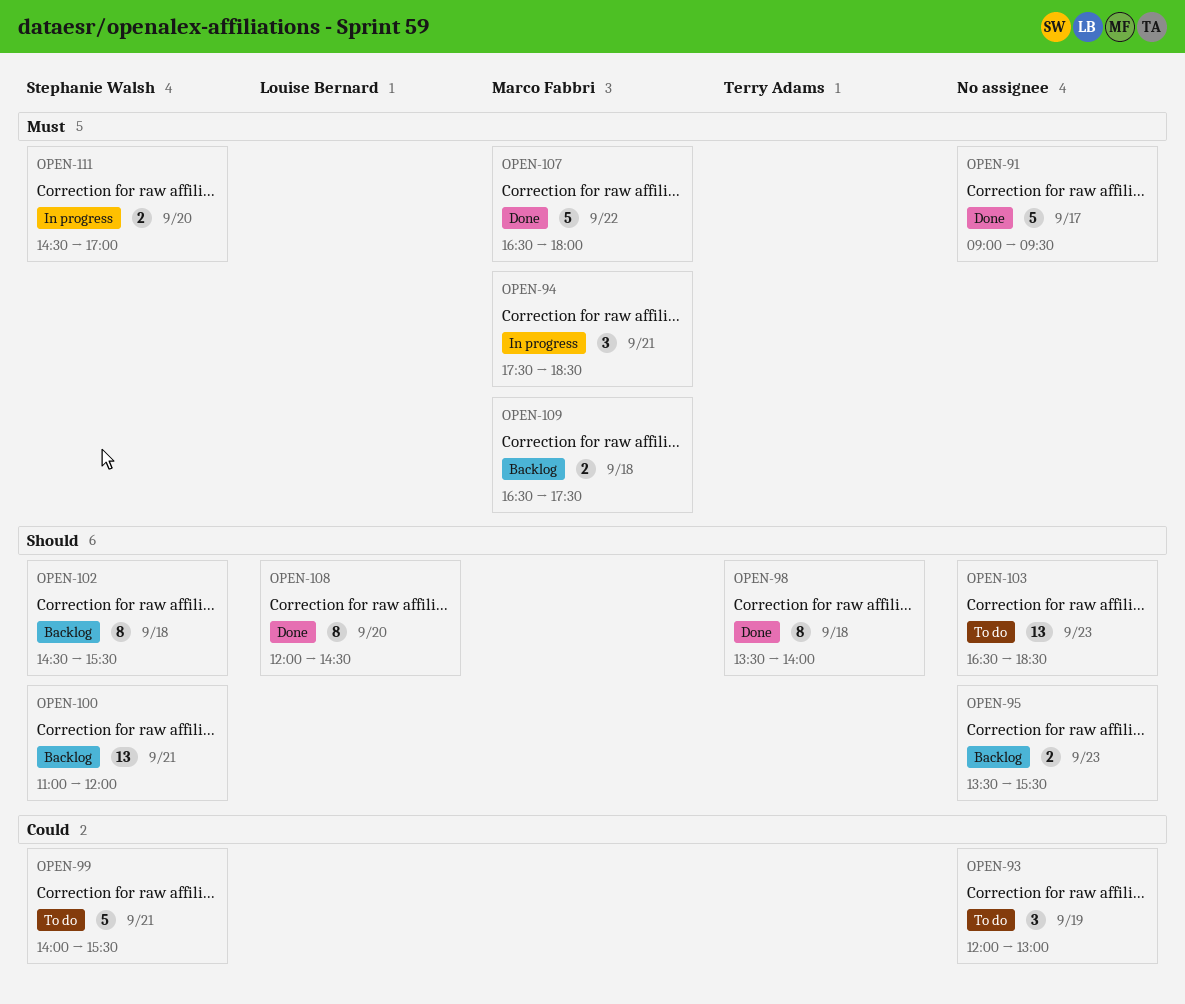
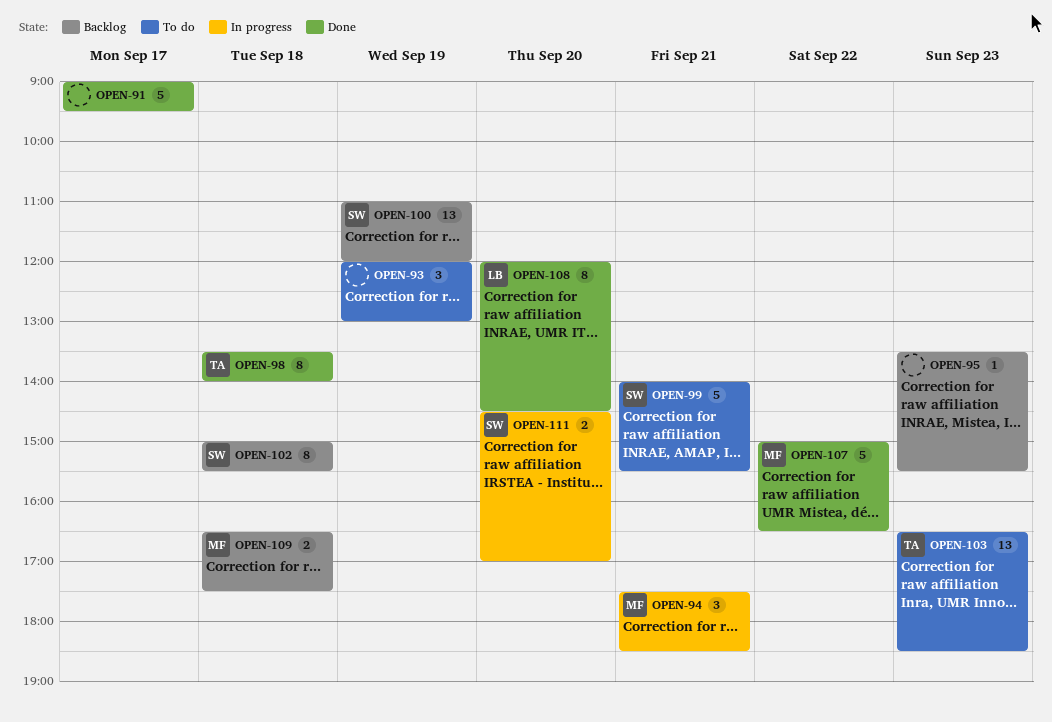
OPEN-95, estimate: 2 -> 1
OPEN-100, day: Sep 21 -> Sep 19
OPEN-102, begins: 14:30 -> 15:00
OPEN-103, owner: none -> Terry Adams
OPEN-107, begins: 16:30 -> 15:00
OPEN-107, ends: 18:00 -> 16:30

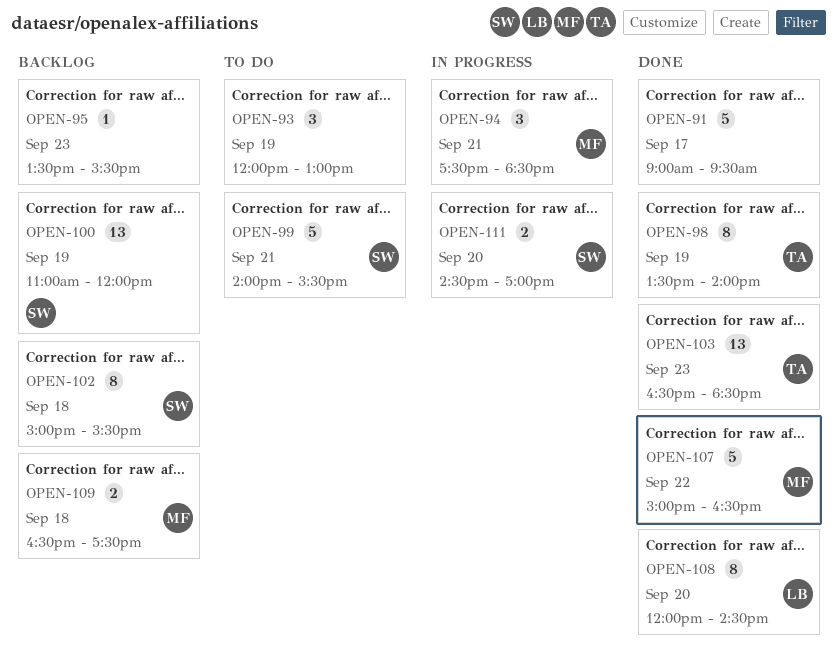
OPEN-98, day: Sep 18 -> Sep 19
OPEN-103, status: To do -> Done

